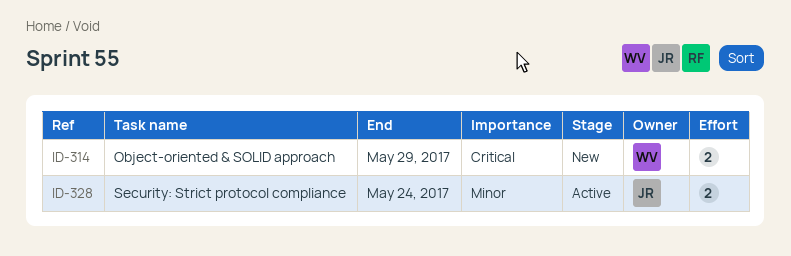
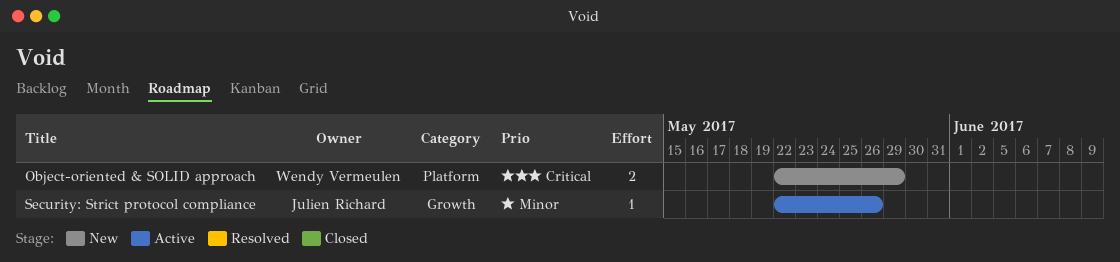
Security: Strict protocol compliance, estimate: 2 -> 1
Security: Strict protocol compliance, due: May 24 -> May 26

